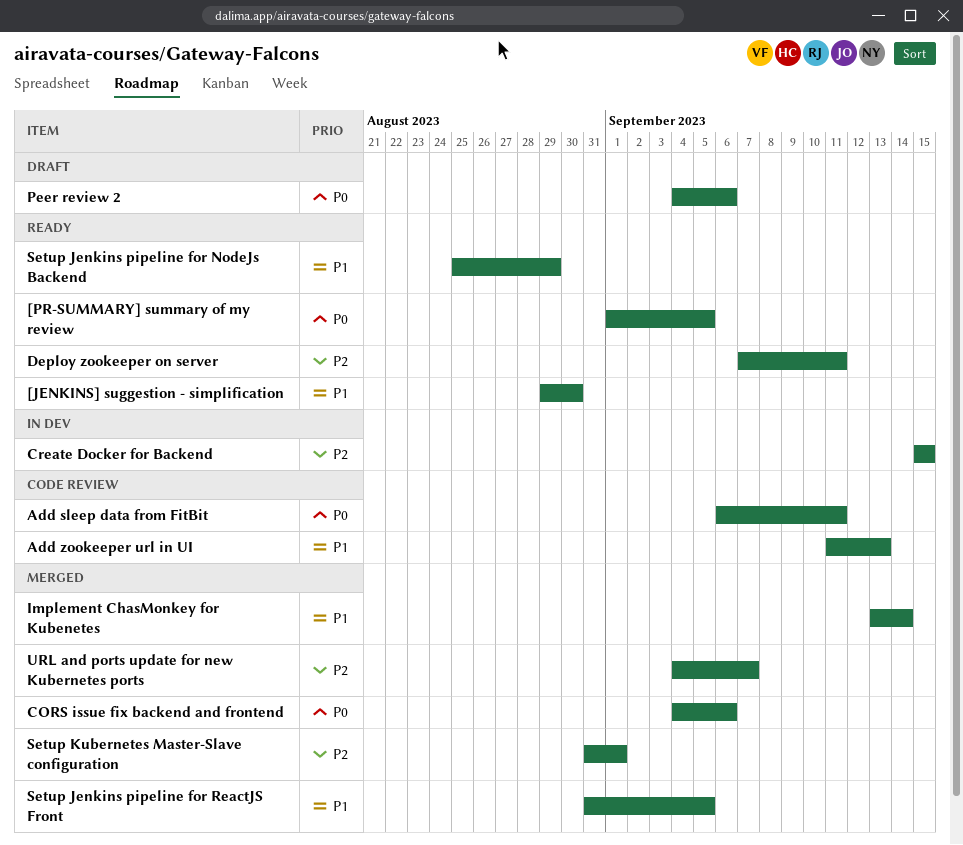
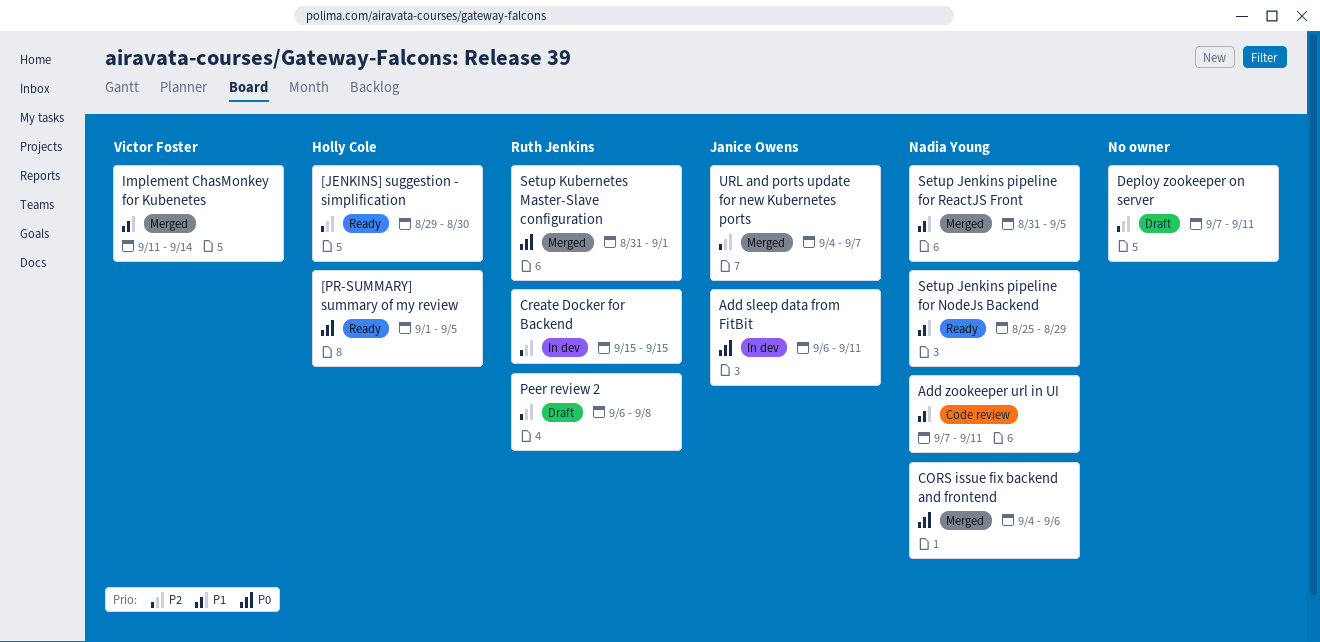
[JENKINS] suggestion - simplification, priority: P1 -> P2
Add sleep data from FitBit, status: Code review -> In dev
Add zookeeper url in UI, start: Sep 11 -> Sep 7
Add zookeeper url in UI, due: Sep 13 -> Sep 11
Deploy zookeeper on server, status: Ready -> Draft
Implement ChasMonkey for Kubenetes, start: Sep 13 -> Sep 11
Peer review 2, priority: P0 -> P2
Peer review 2, start: Sep 4 -> Sep 6
Peer review 2, due: Sep 6 -> Sep 8
Setup Kubernetes Master-Slave configuration, priority: P2 -> P0

